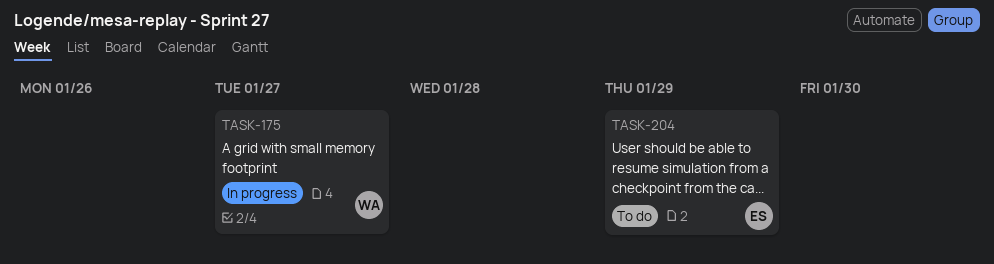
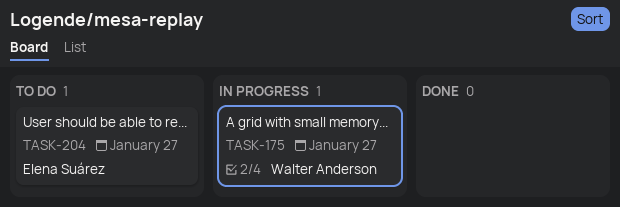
TASK-204, due: Jan 29 -> Jan 27

